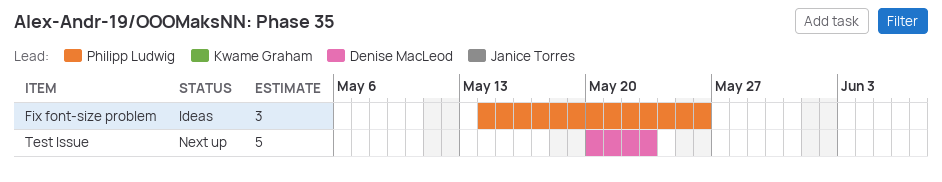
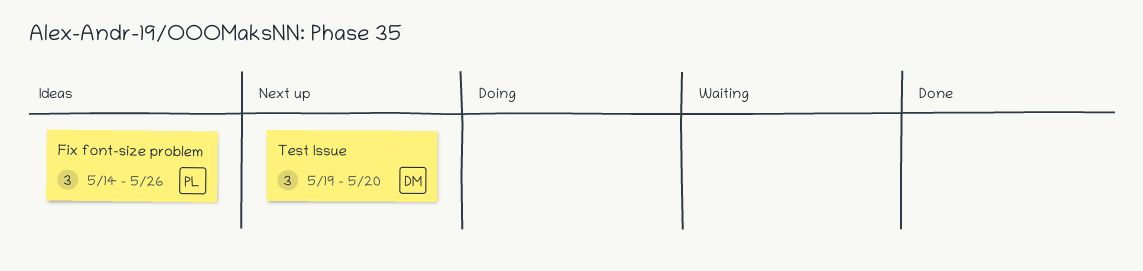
Test Issue, estimate: 5 -> 3
Test Issue, start: May 20 -> May 19
Test Issue, due: May 23 -> May 20

